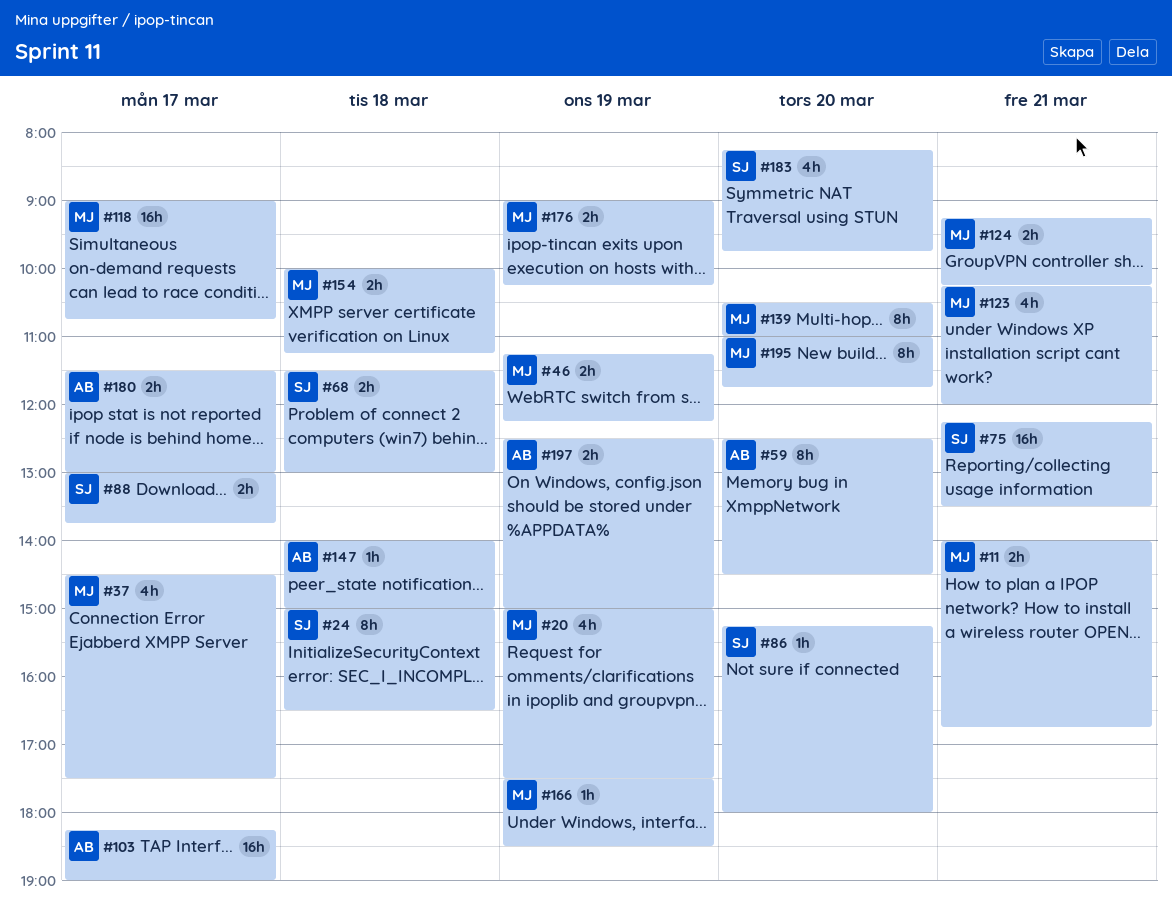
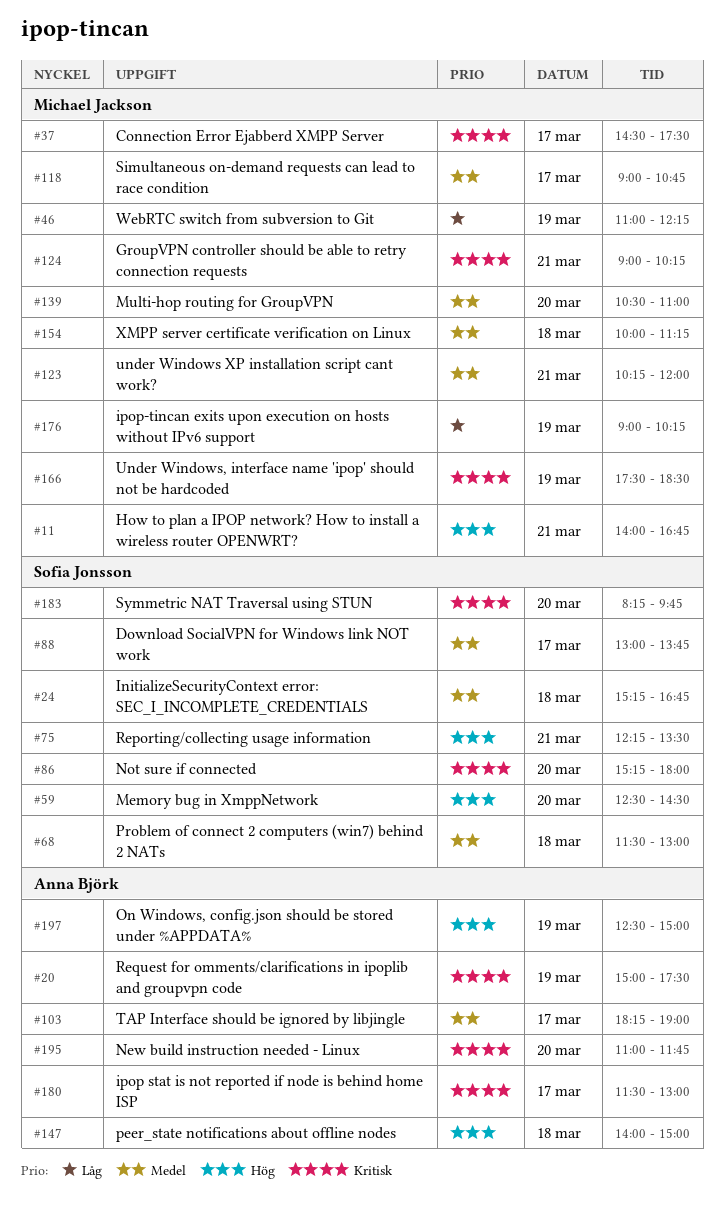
#20, owner: Michael Jackson -> Anna Björk
#24, begins: 15:00 -> 15:15
#24, ends: 16:30 -> 16:45
#46, begins: 11:15 -> 11:00
#59, owner: Anna Björk -> Sofia Jonsson
#124, begins: 09:15 -> 09:00
#195, owner: Michael Jackson -> Anna Björk

